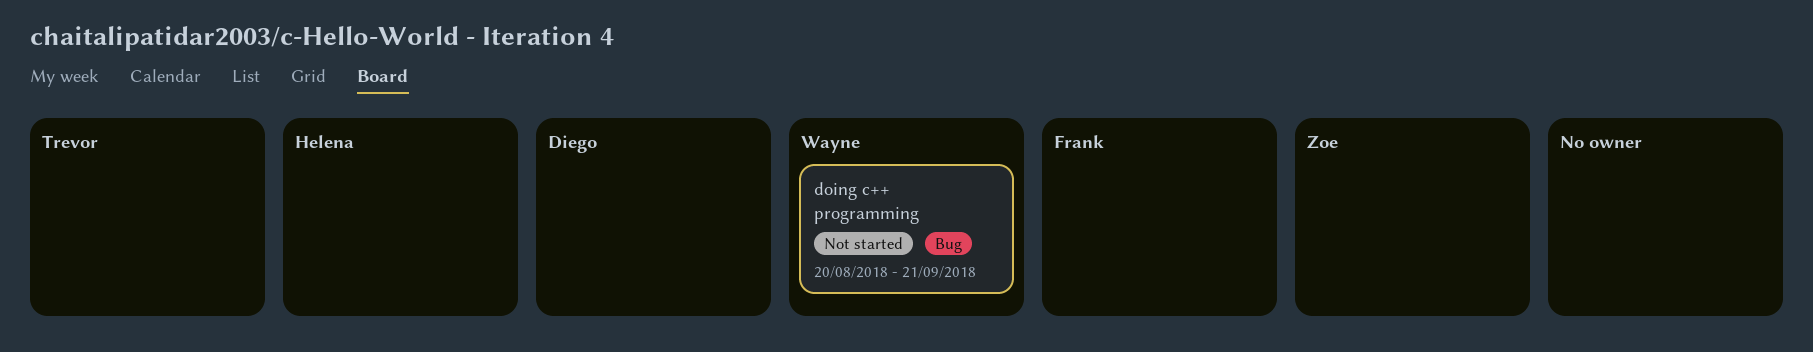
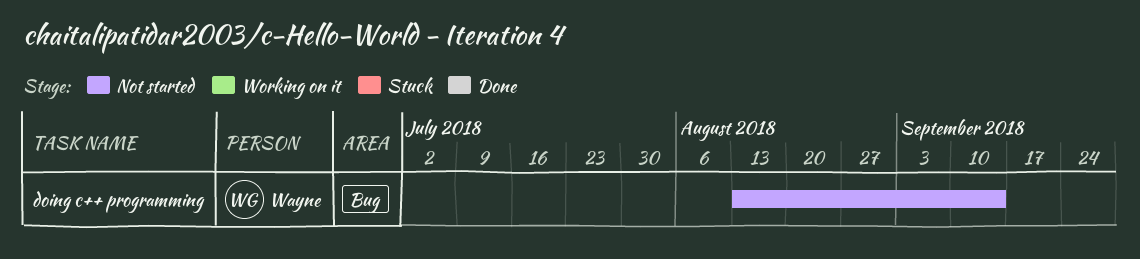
doing c++ programming, start: Aug 20 -> Aug 13
doing c++ programming, due: Sep 21 -> Sep 14

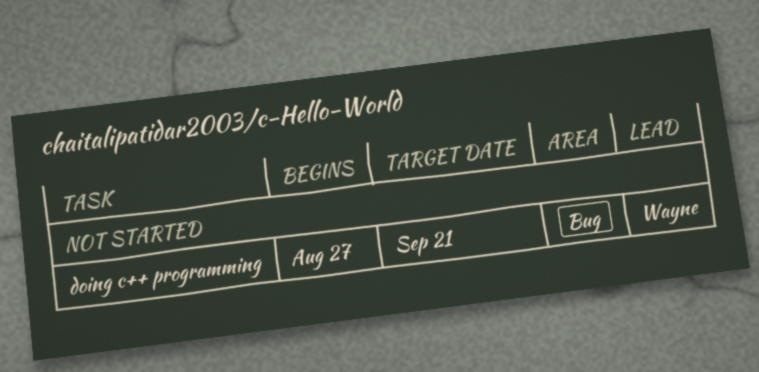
doing c++ programming, start: Aug 13 -> Aug 27
doing c++ programming, due: Sep 14 -> Sep 21

